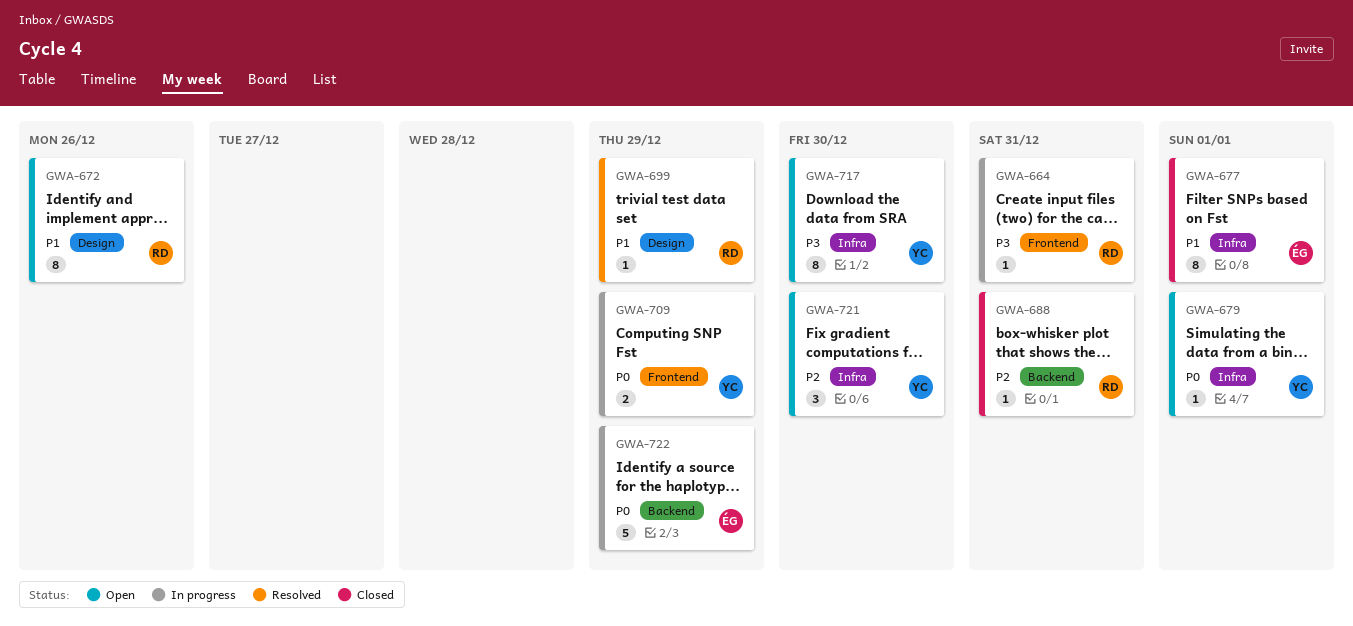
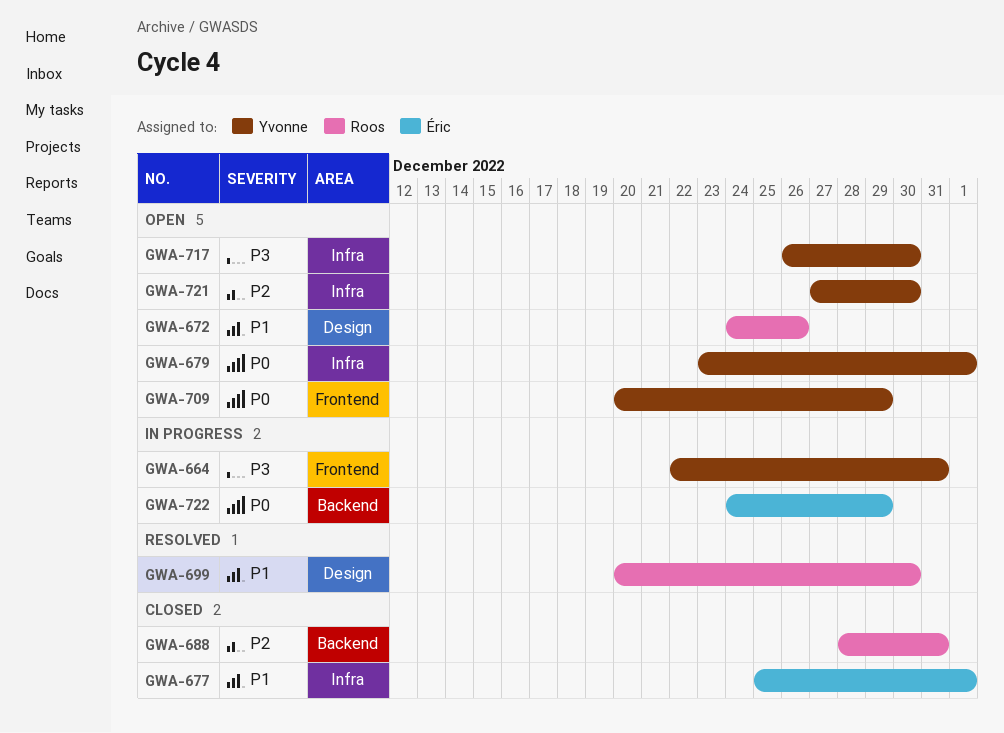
GWA-664, owner: Roos -> Yvonne
GWA-699, due: Dec 29 -> Dec 30
GWA-709, status: In progress -> Open

